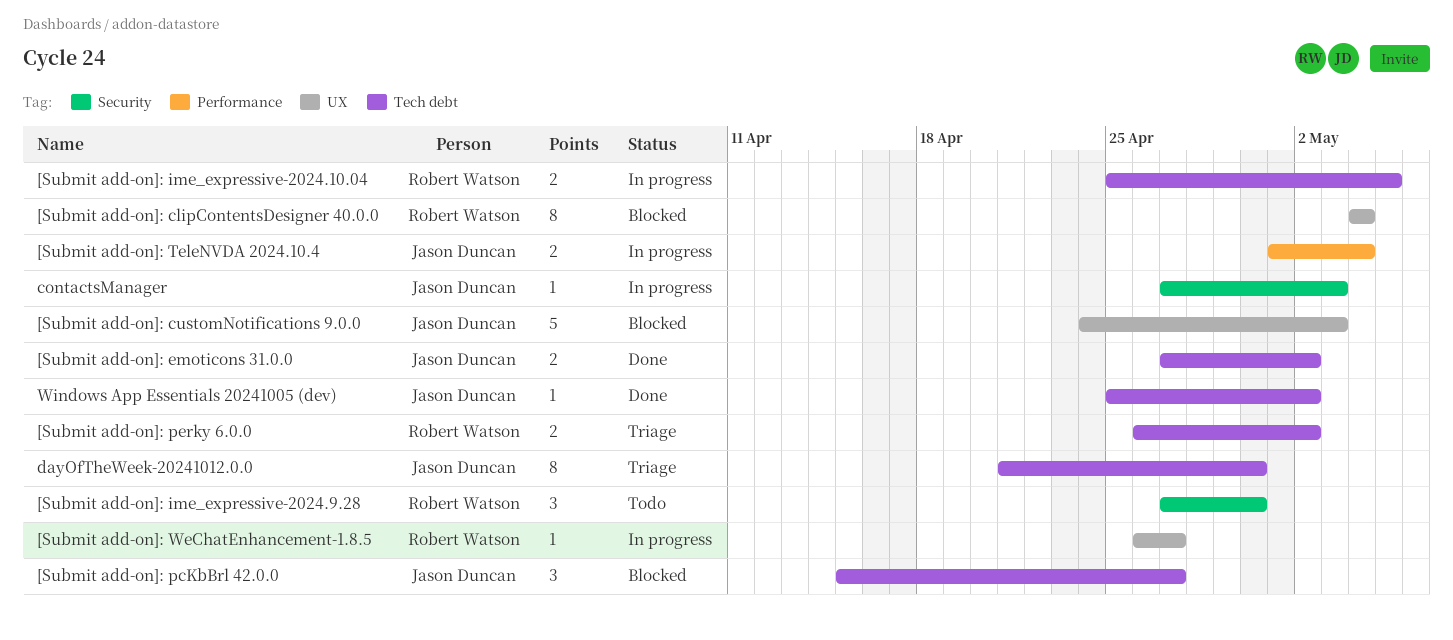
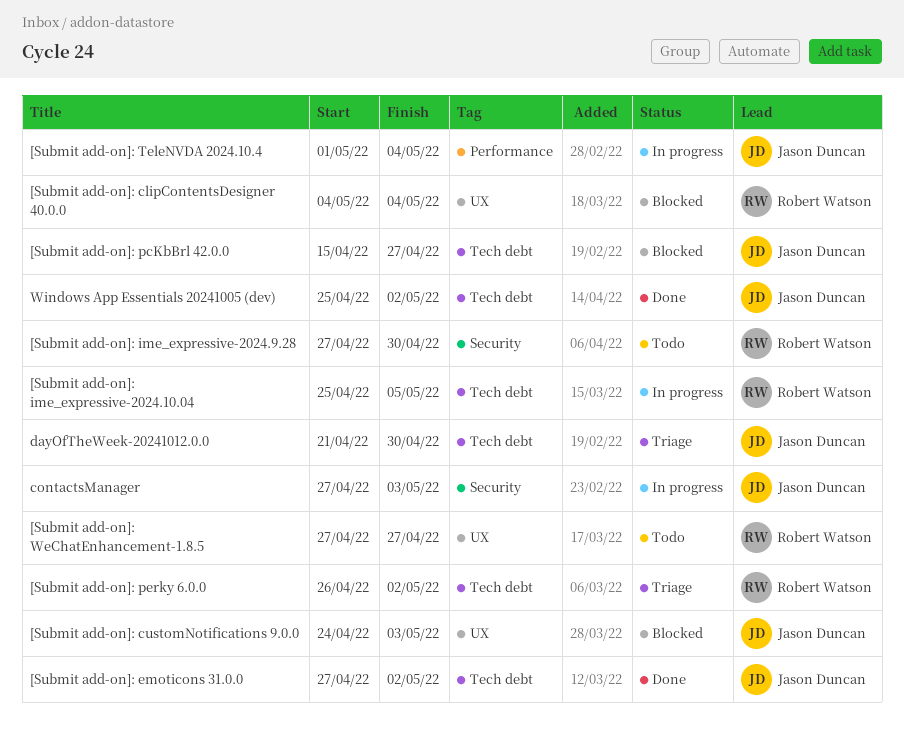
[Submit add-on]: WeChatEnhancement-1.8.5, status: In progress -> Todo
[Submit add-on]: WeChatEnhancement-1.8.5, start: Apr 26 -> Apr 27

